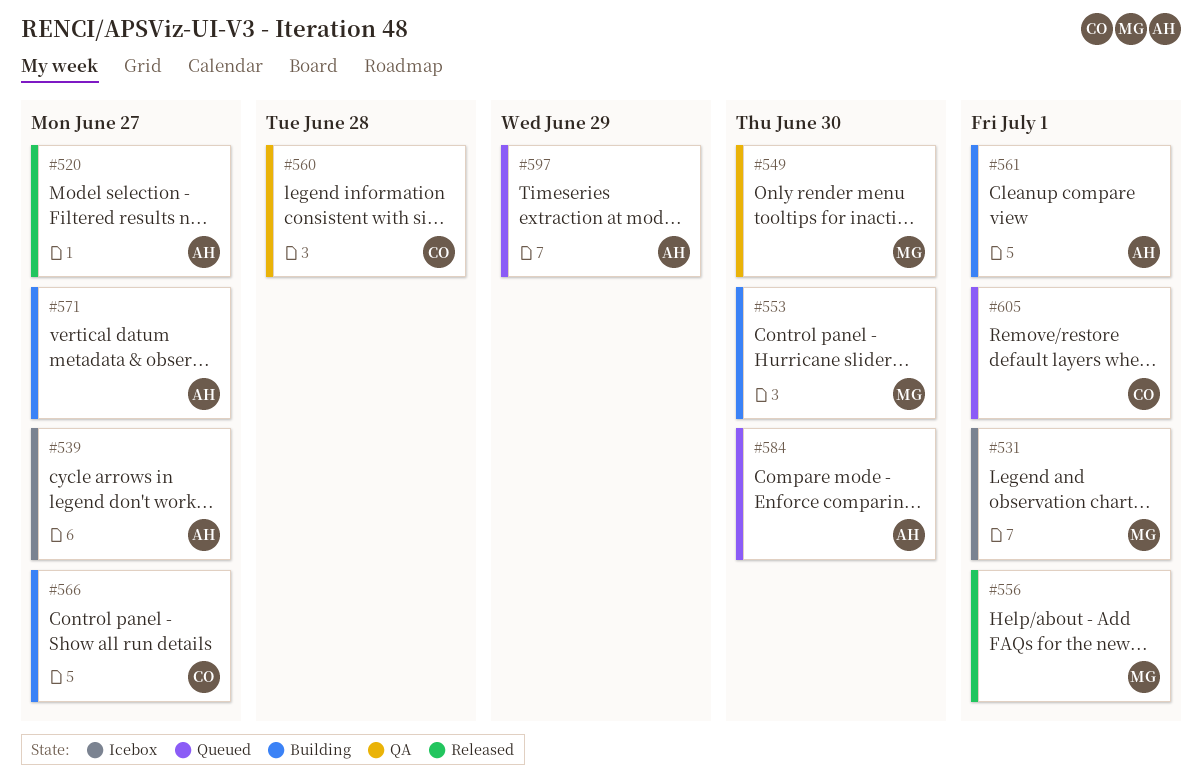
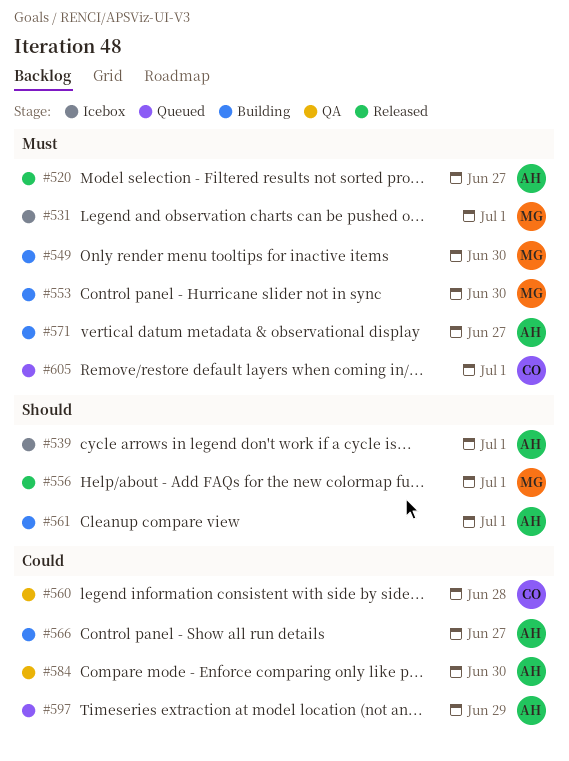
#539, due: Jun 27 -> Jul 1
#549, status: QA -> Building
#566, owner: CO -> AH
#584, status: Queued -> QA

